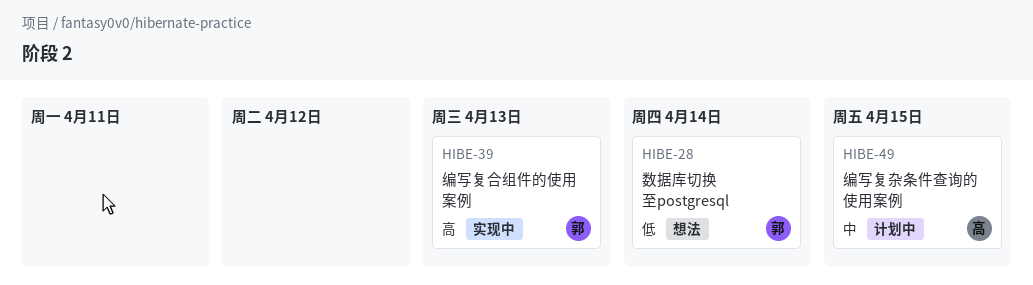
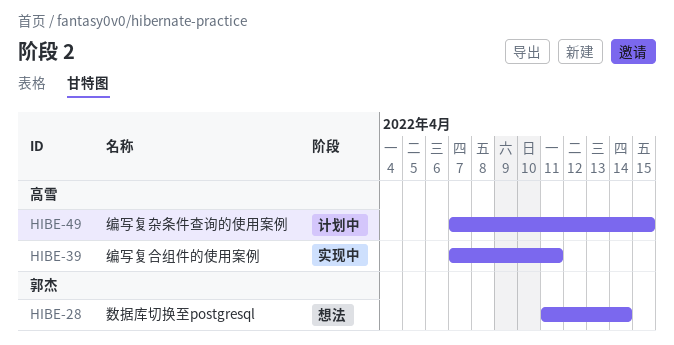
HIBE-39, owner: 郭杰 -> 高雪
HIBE-39, due: Apr 13 -> Apr 11

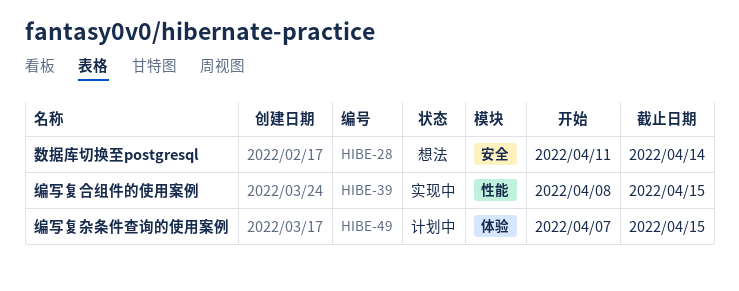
HIBE-39, start: Apr 7 -> Apr 8
HIBE-39, due: Apr 11 -> Apr 15

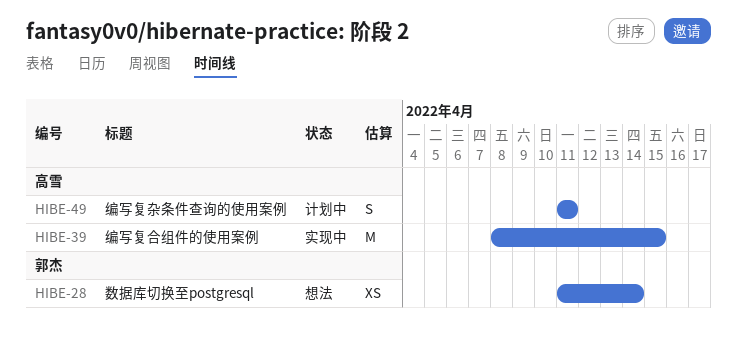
HIBE-49, start: Apr 7 -> Apr 11
HIBE-49, due: Apr 15 -> Apr 11

